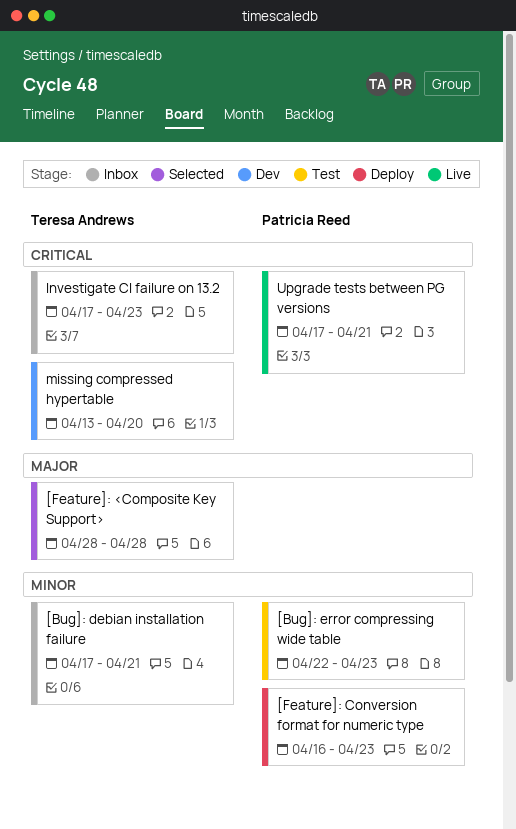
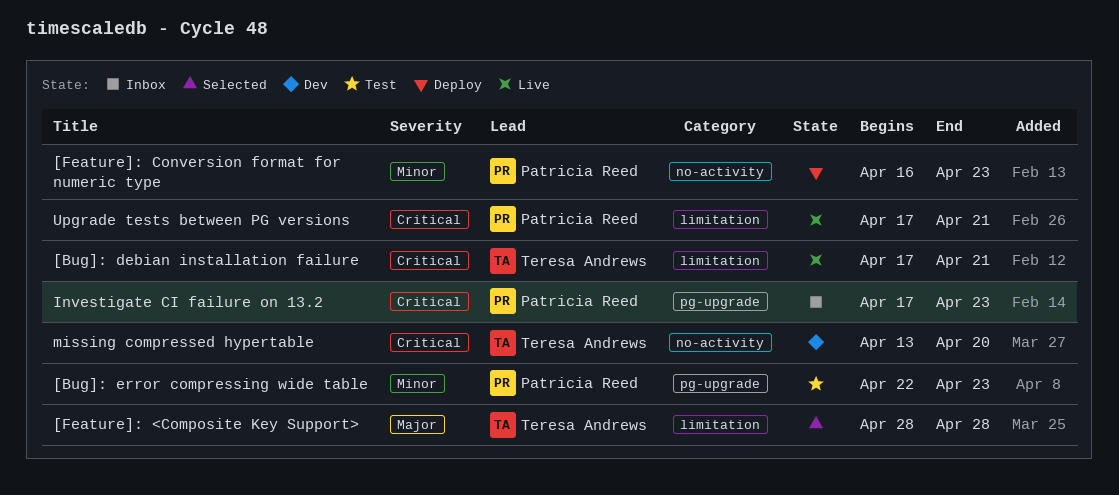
[Bug]: debian installation failure, status: Inbox -> Live
[Bug]: debian installation failure, priority: Minor -> Critical
Investigate CI failure on 13.2, owner: Teresa Andrews -> Patricia Reed

